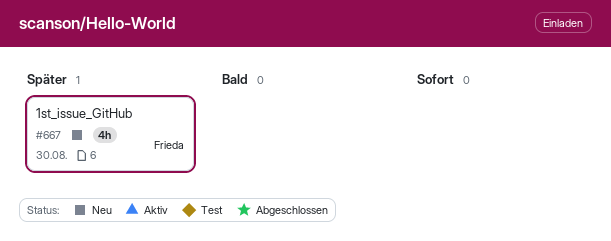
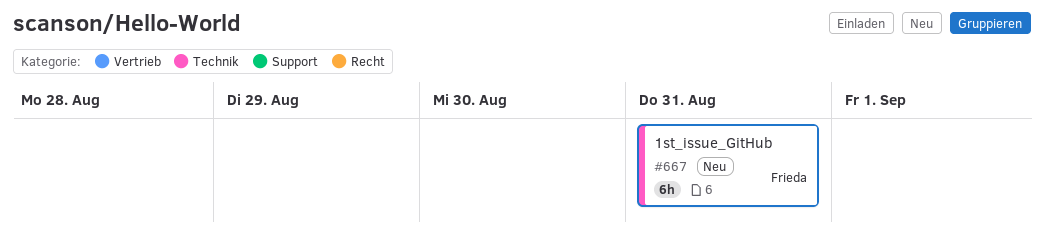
#667, estimate: 4h -> 6h
#667, due: Aug 30 -> Aug 31

